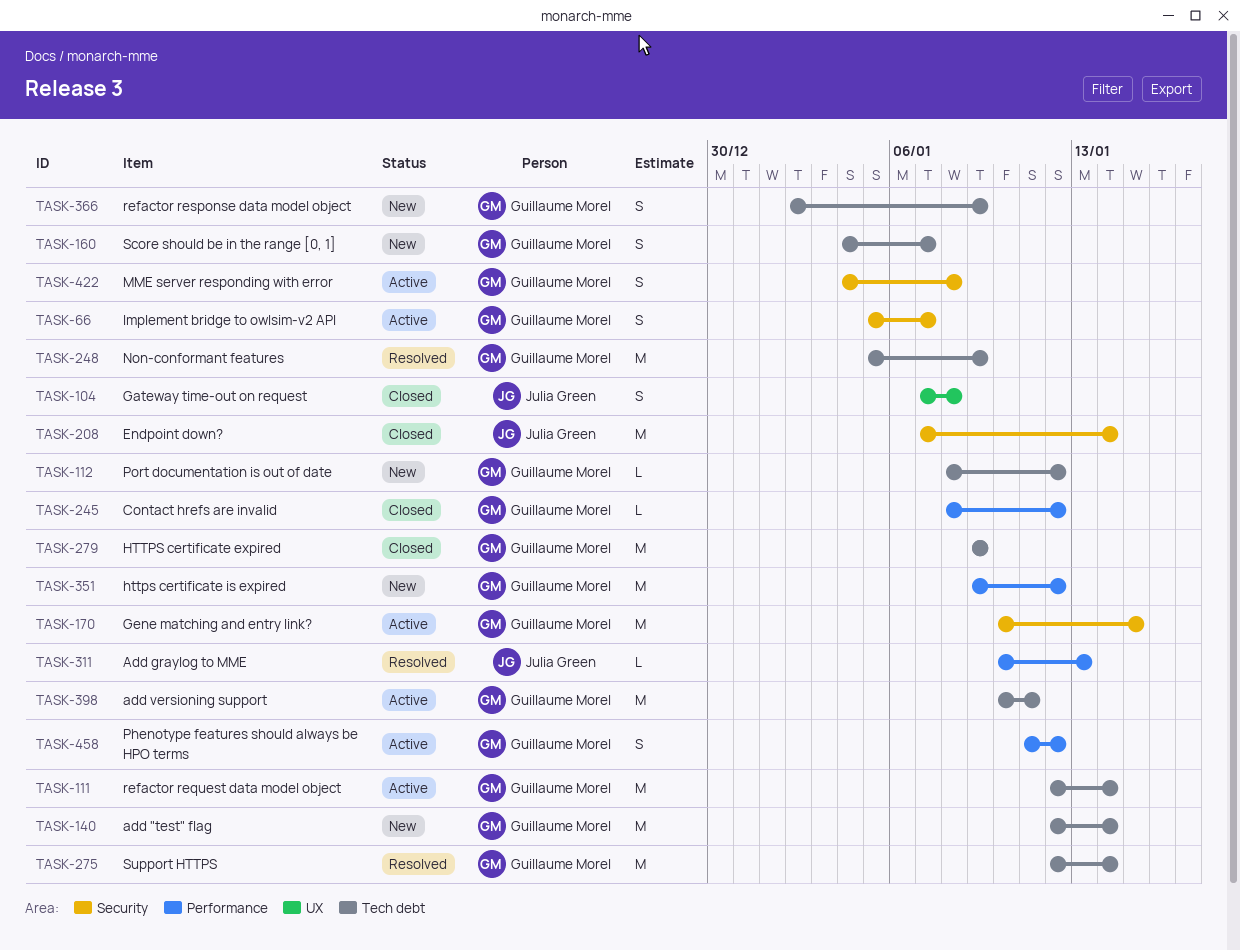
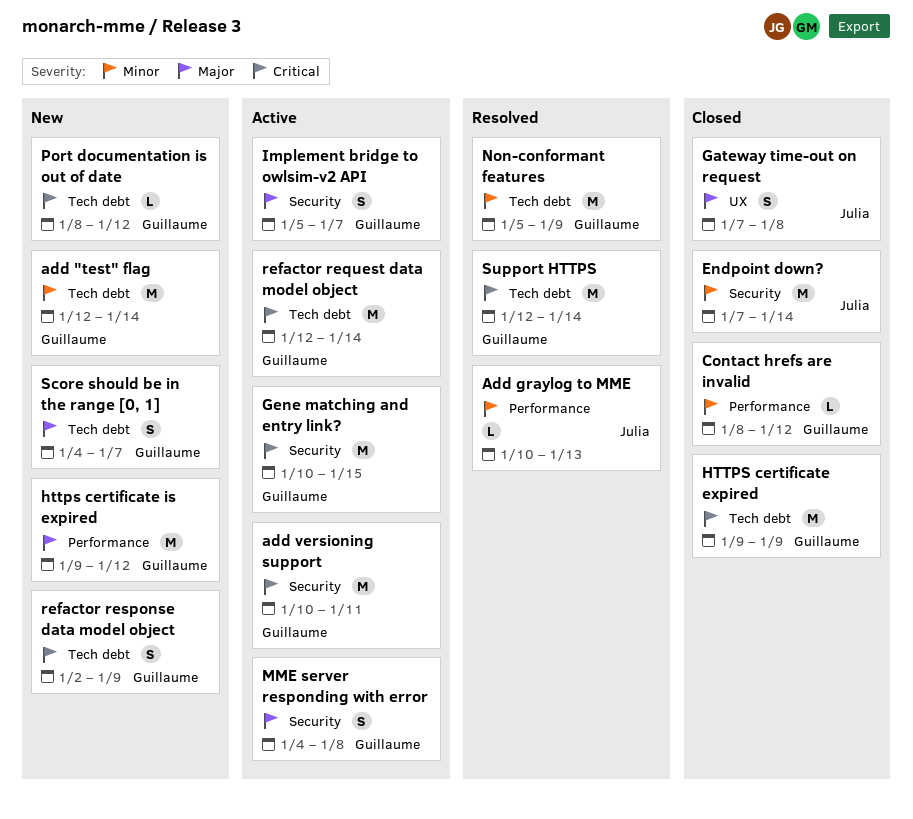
add versioning support, label: Tech debt -> Security
Phenotype features should always be HPO terms: present -> none

